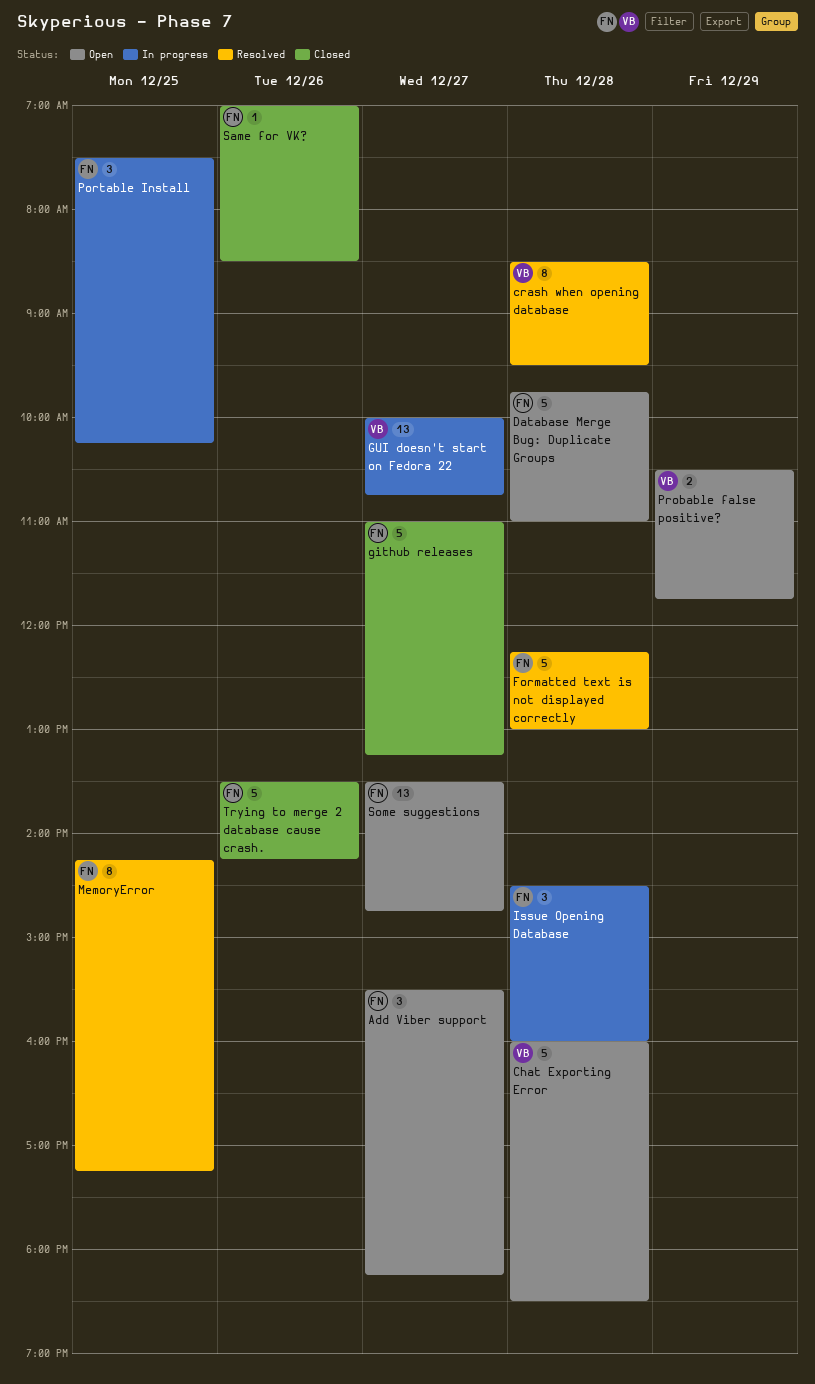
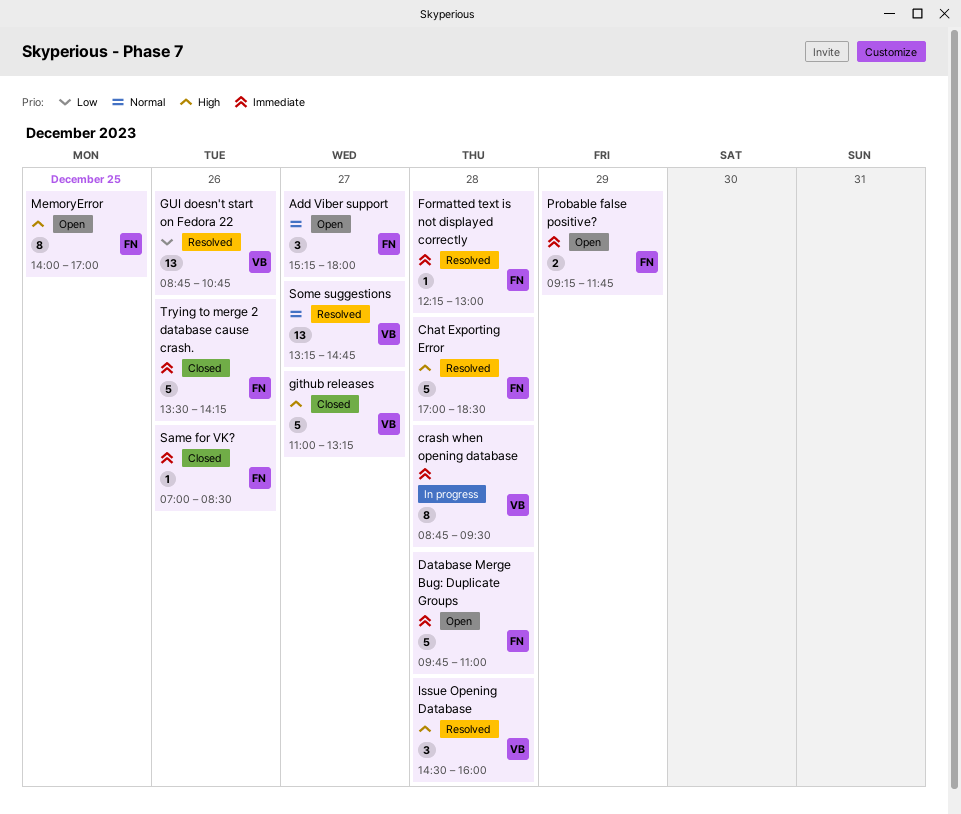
Add Viber support, begins: 15:30 -> 15:15
Add Viber support, ends: 18:15 -> 18:00
Chat Exporting Error, status: Open -> Resolved
Chat Exporting Error, owner: VB -> FN
Chat Exporting Error, begins: 16:00 -> 17:00
crash when opening database, status: Resolved -> In progress
crash when opening database, begins: 08:30 -> 08:45
Formatted text is not displayed correctly, estimate: 5 -> 1
github releases, owner: FN -> VB
GUI doesn't start on Fedora 22, status: In progress -> Resolved
GUI doesn't start on Fedora 22, day: Dec 27 -> Dec 26
GUI doesn't start on Fedora 22, begins: 10:00 -> 08:45
Issue Opening Database, status: In progress -> Resolved
Issue Opening Database, owner: FN -> VB
MemoryError, status: Resolved -> Open
MemoryError, begins: 14:15 -> 14:00
MemoryError, ends: 17:15 -> 17:00
Portable Install: present -> none
Probable false positive?, owner: VB -> FN
Probable false positive?, begins: 10:30 -> 09:15
Some suggestions, status: Open -> Resolved
Some suggestions, owner: FN -> VB
Some suggestions, begins: 13:30 -> 13:15

